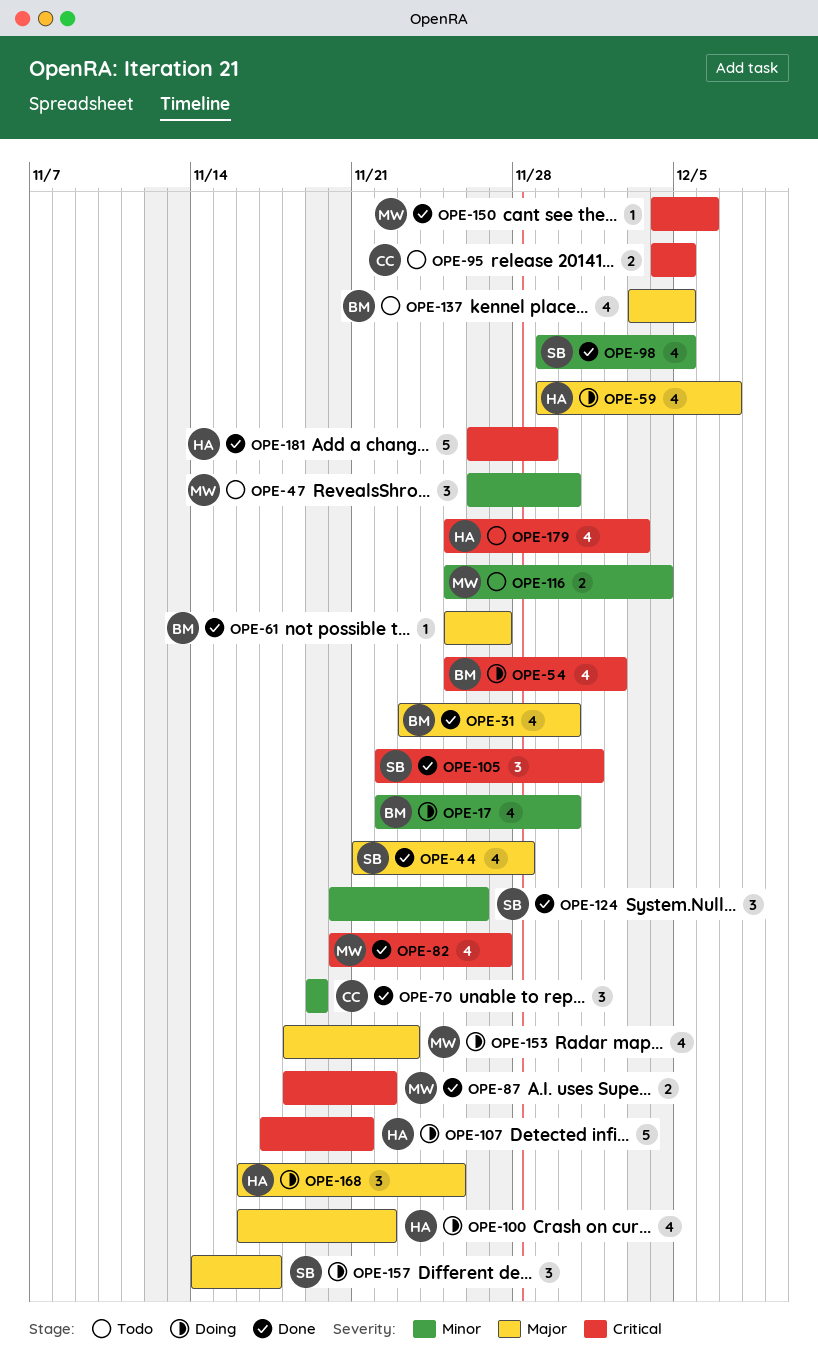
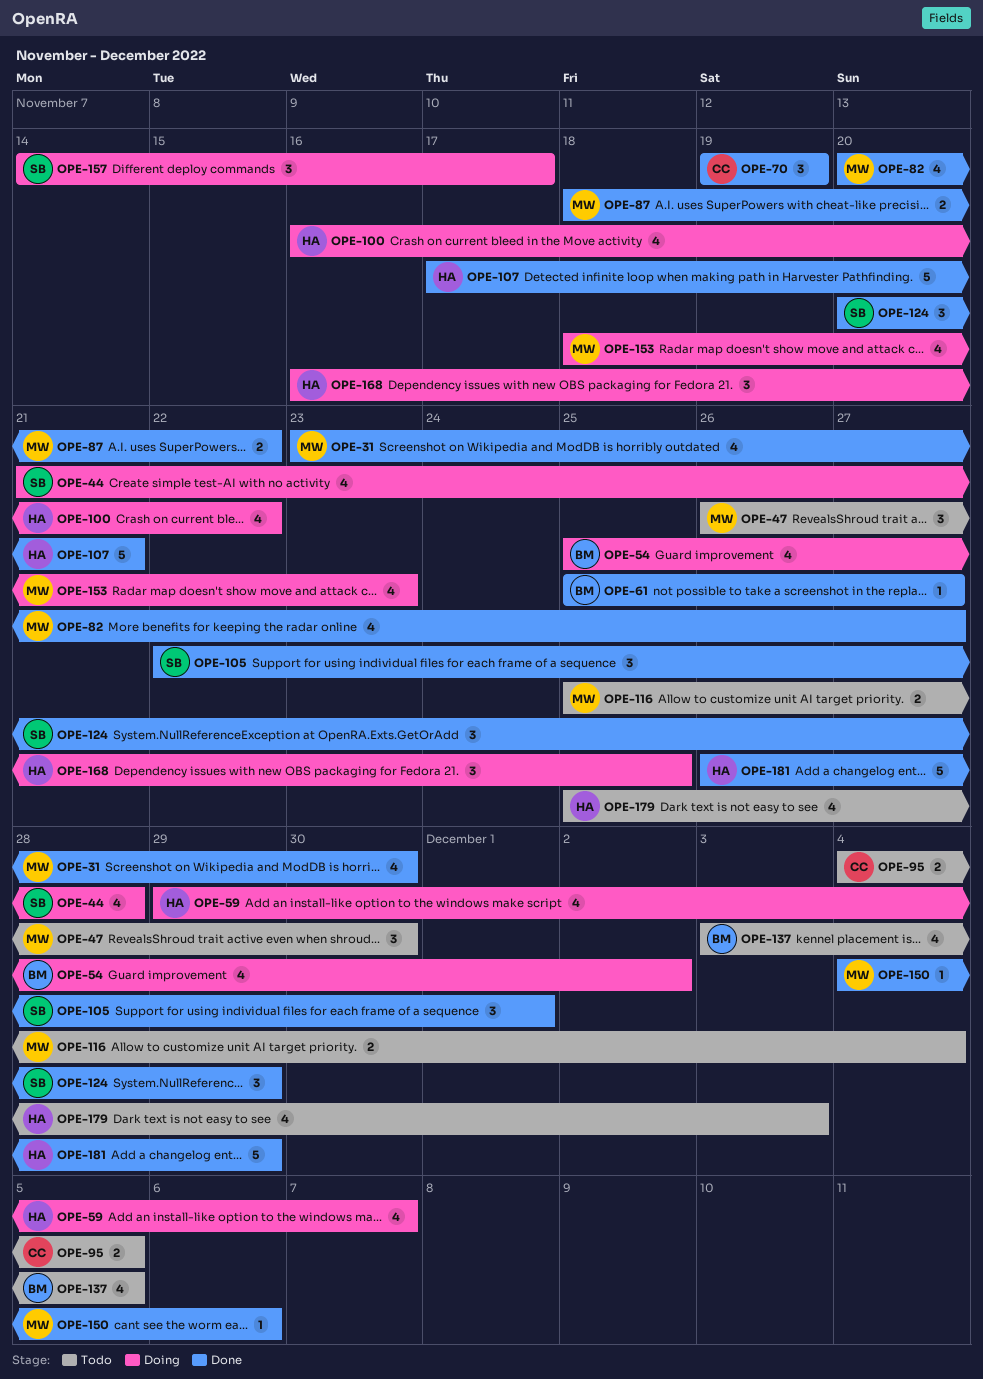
OPE-17: present -> none
OPE-31, owner: BM -> MW
OPE-44, status: Done -> Doing
OPE-98: present -> none
OPE-107, status: Doing -> Done
OPE-124, due: Nov 26 -> Nov 29

